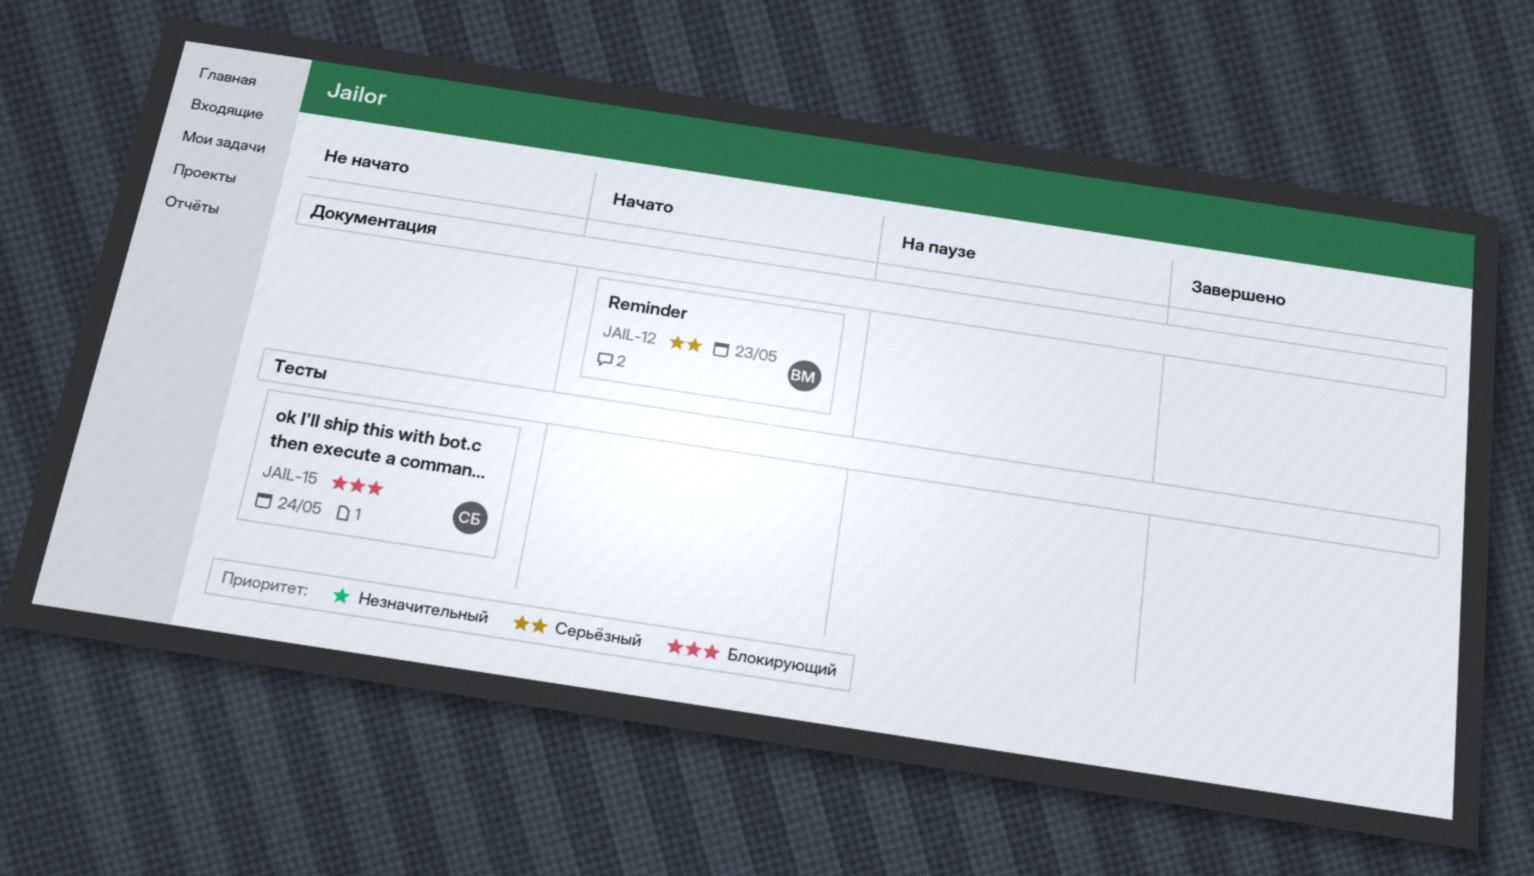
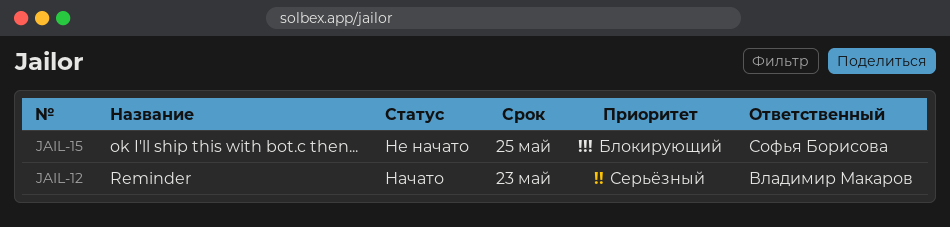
JAIL-15, due: May 24 -> May 25

